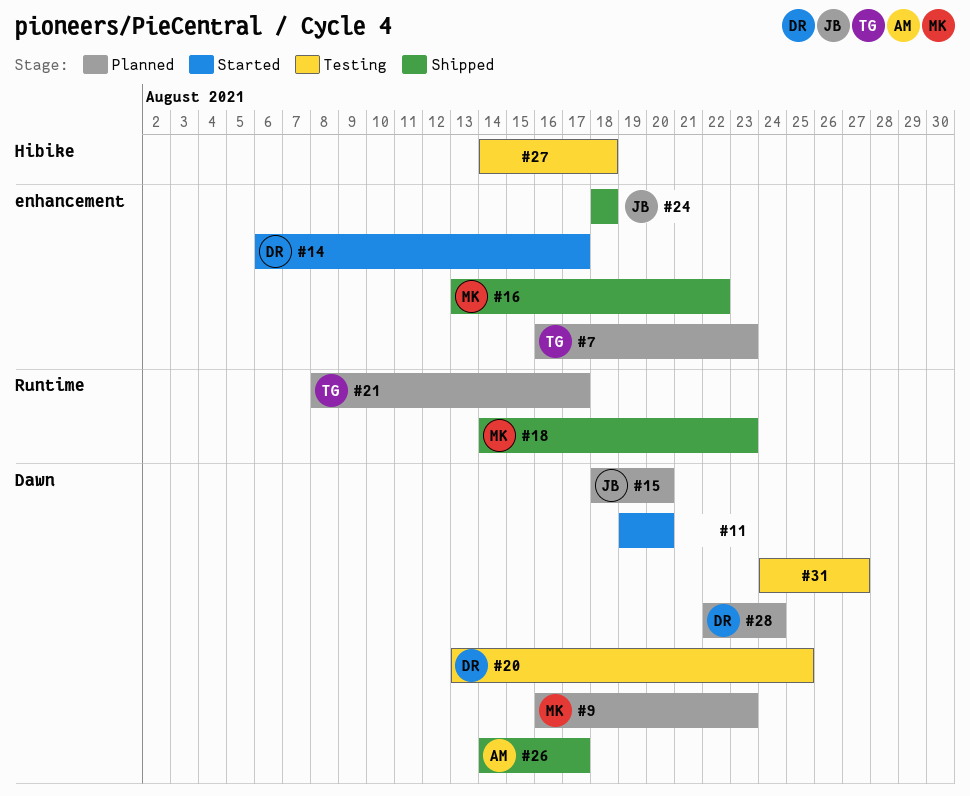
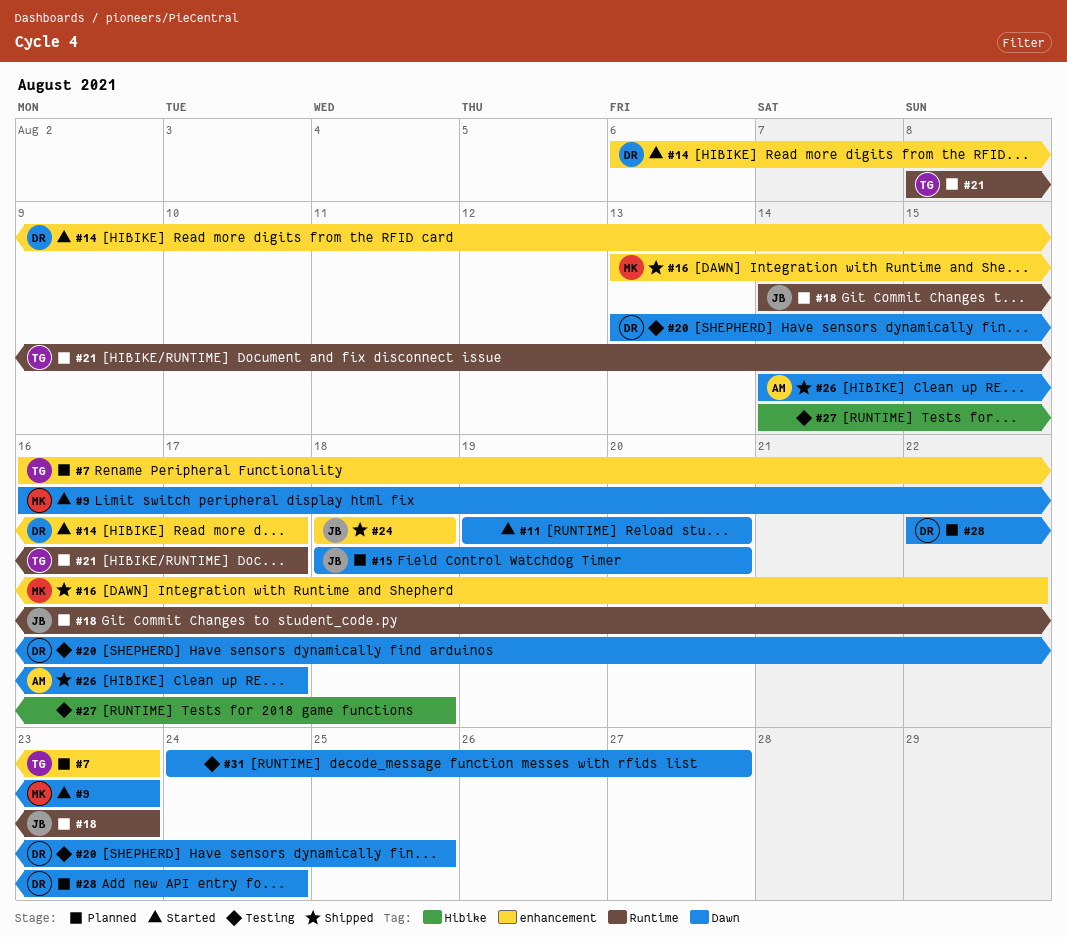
#9, status: Planned -> Started
#18, status: Shipped -> Planned
#18, owner: MK -> JB

